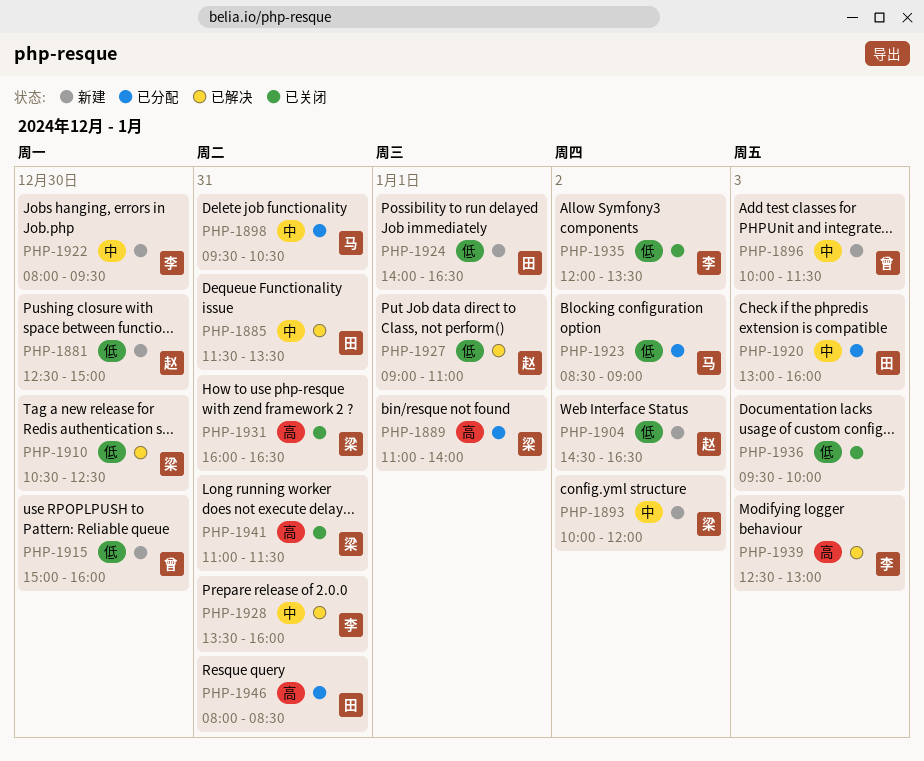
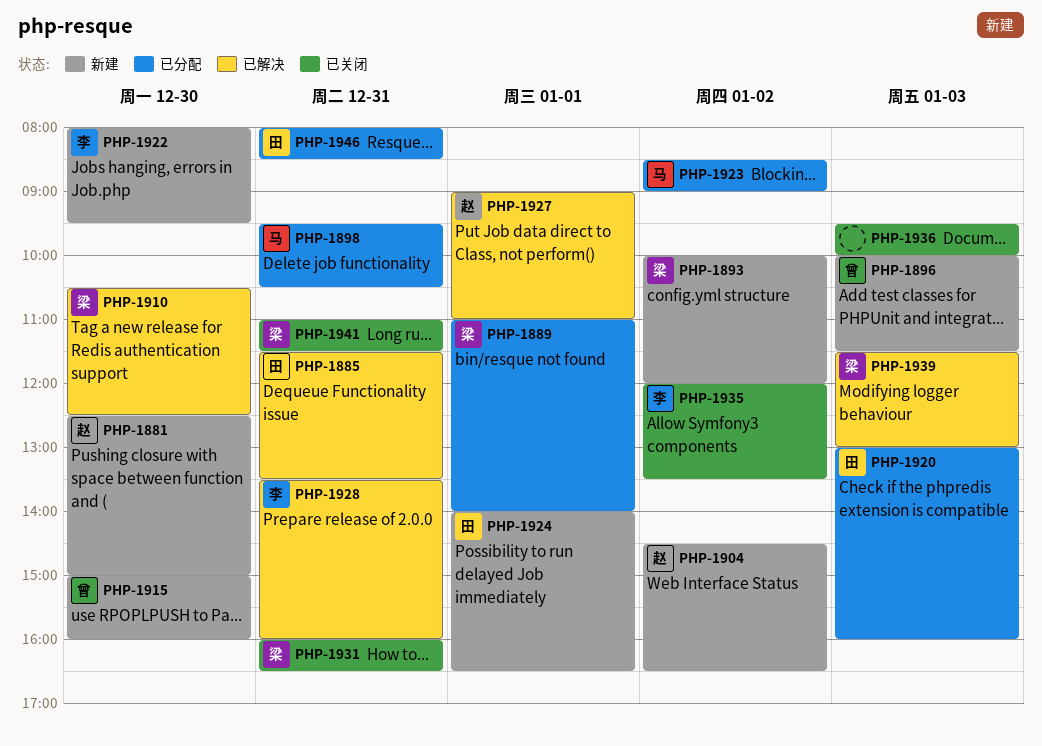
PHP-1939, owner: 李 -> 梁
PHP-1939, begins: 12:30 -> 11:30

